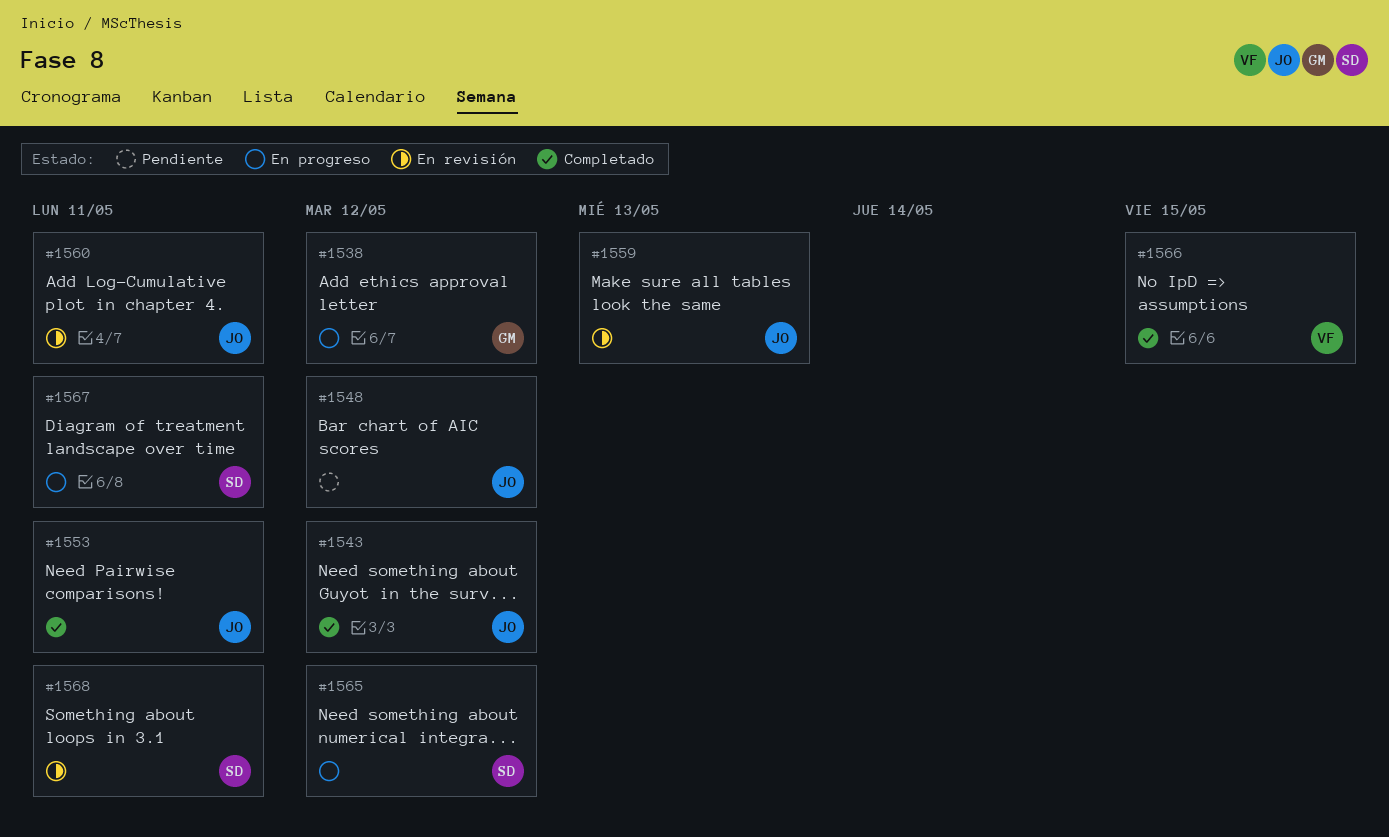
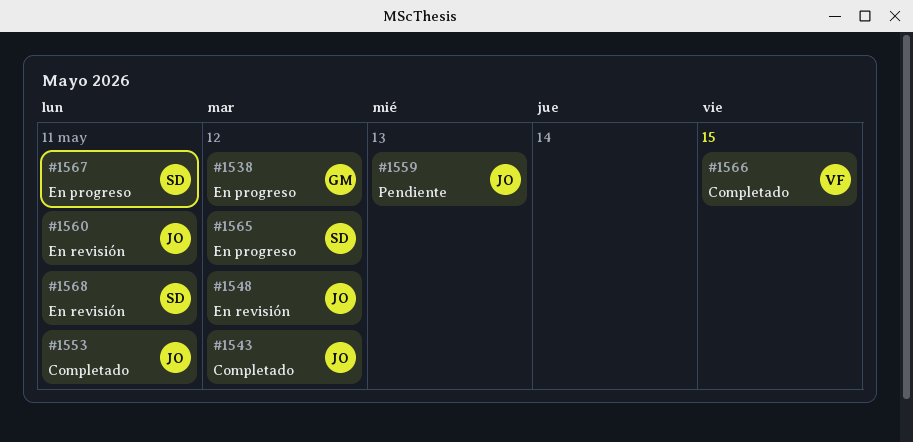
#1548, status: Pendiente -> En revisión
#1559, status: En revisión -> Pendiente

